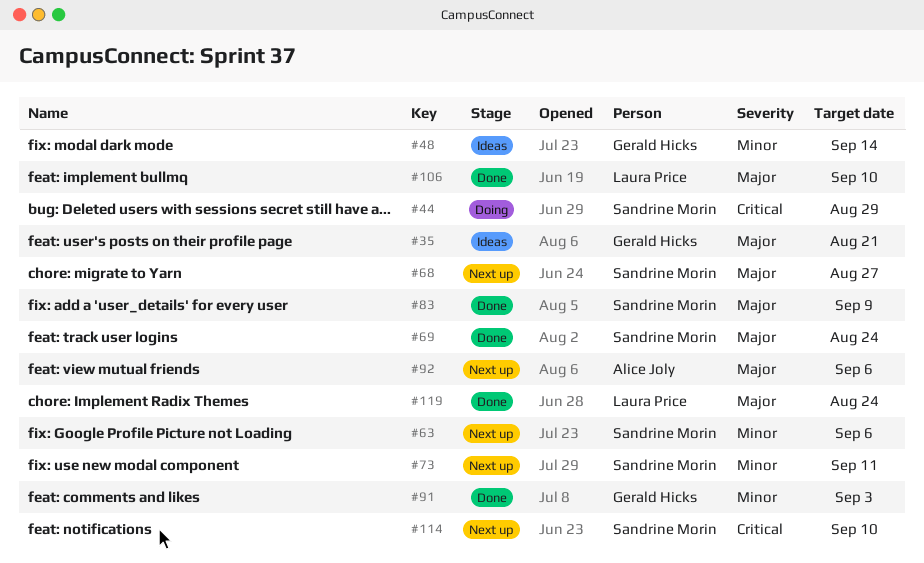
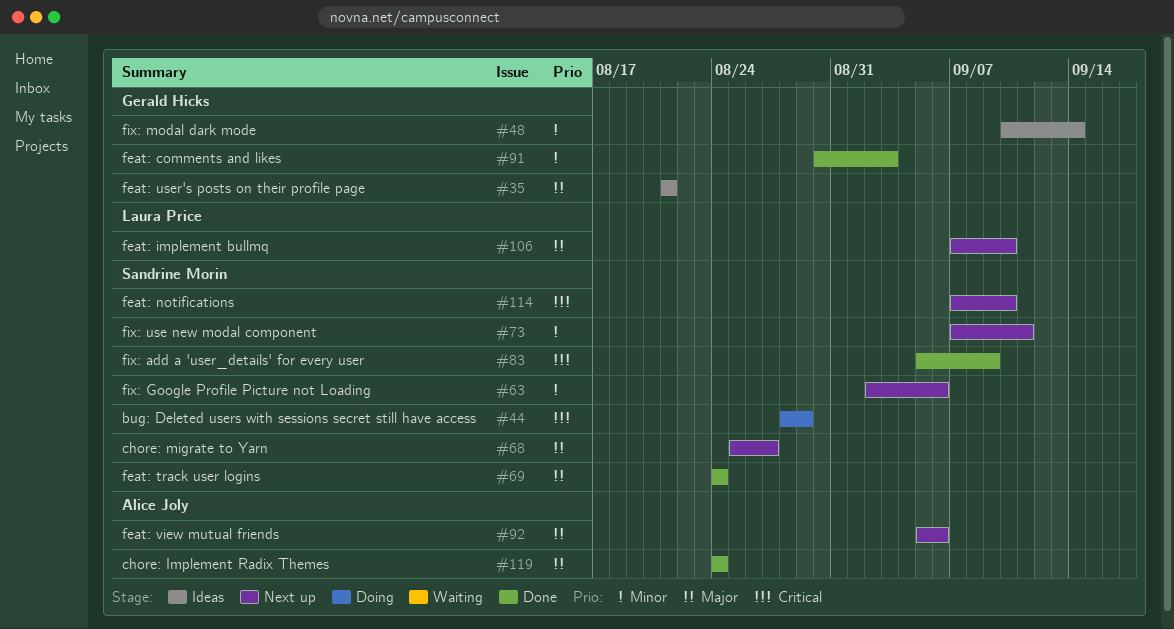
#83, priority: Major -> Critical
#106, status: Done -> Next up
#119, owner: Laura Price -> Alice Joly

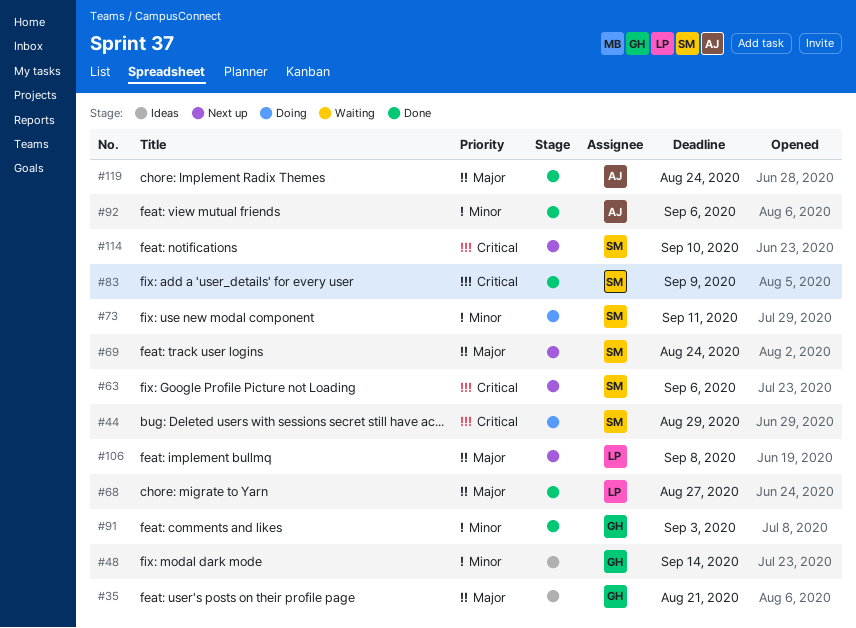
#63, priority: Minor -> Critical
#68, status: Next up -> Done
#68, owner: Sandrine Morin -> Laura Price
#69, status: Done -> Next up
#73, status: Next up -> Doing
#92, status: Next up -> Done
#92, priority: Major -> Minor
#106, due: Sep 10 -> Sep 8

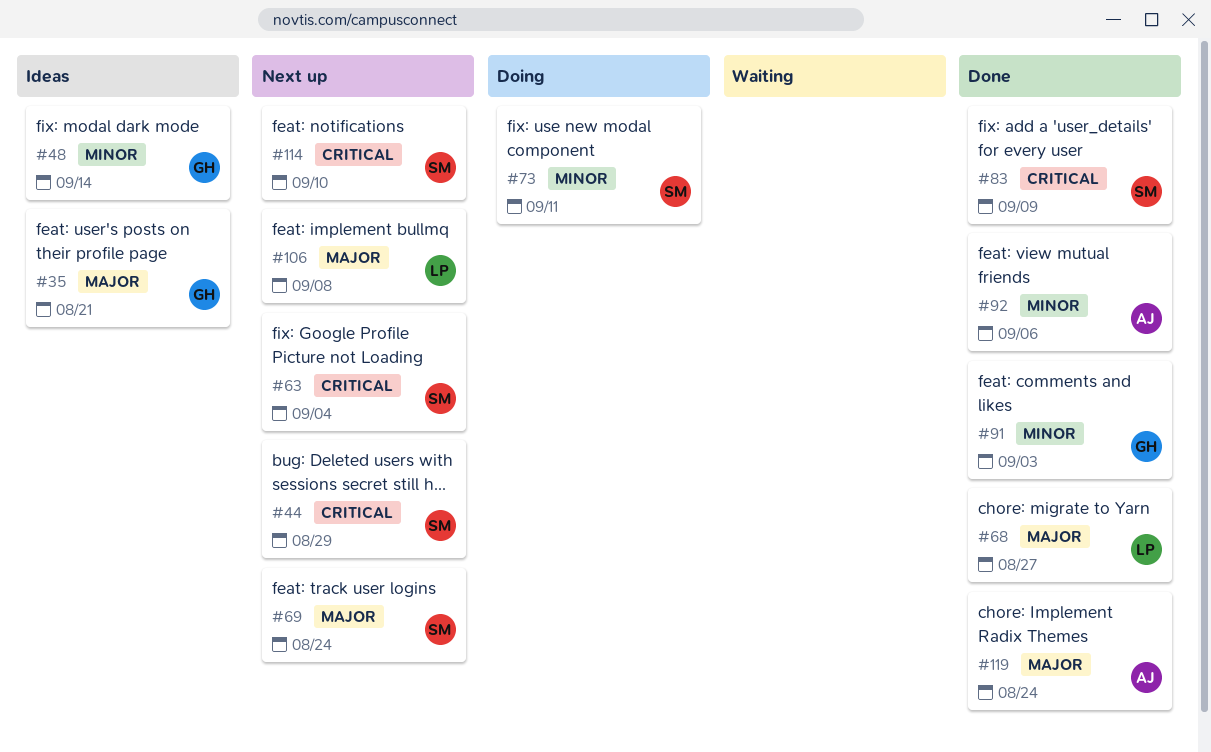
#44, status: Doing -> Next up
#63, due: Sep 6 -> Sep 4

